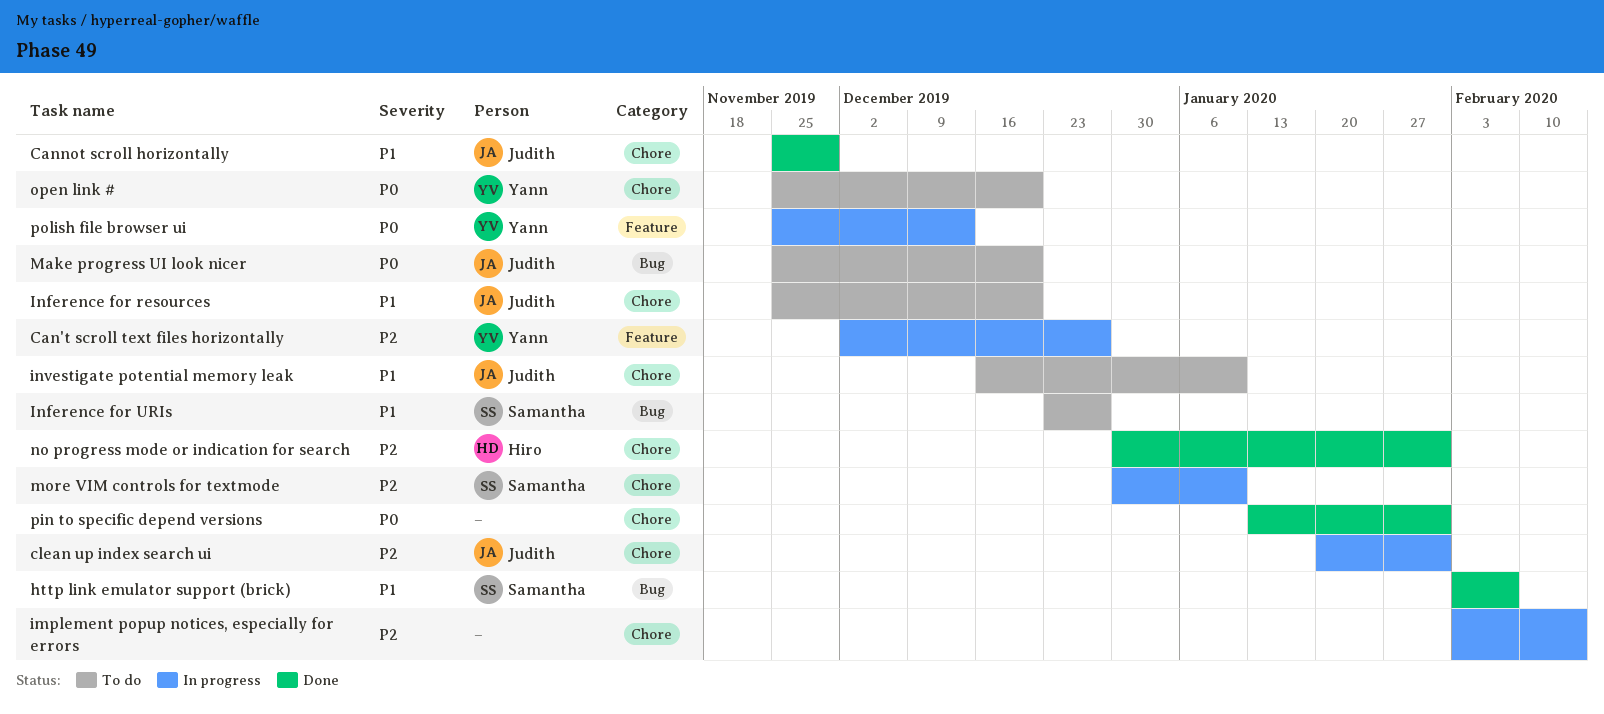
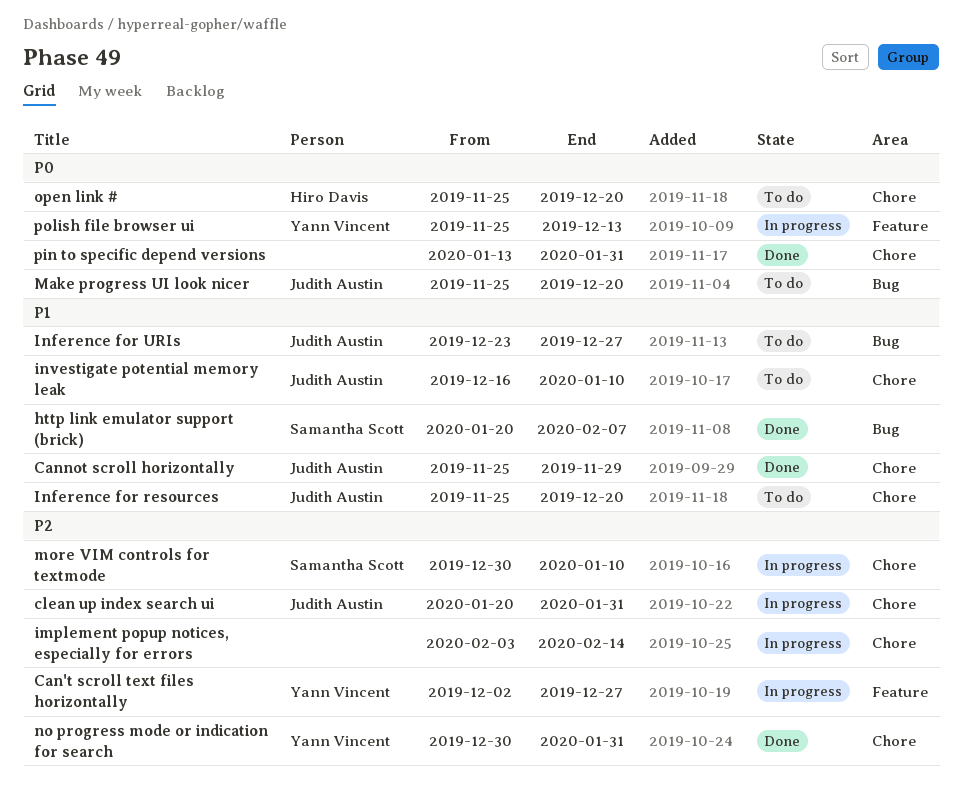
http link emulator support (brick), start: Feb 3 -> Jan 20
Inference for URIs, owner: Samantha Scott -> Judith Austin
no progress mode or indication for search, owner: Hiro Davis -> Yann Vincent
open link #, owner: Yann Vincent -> Hiro Davis

